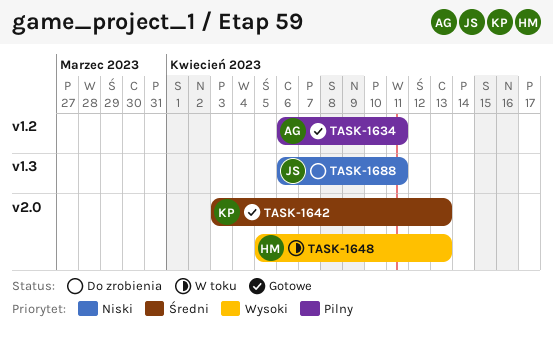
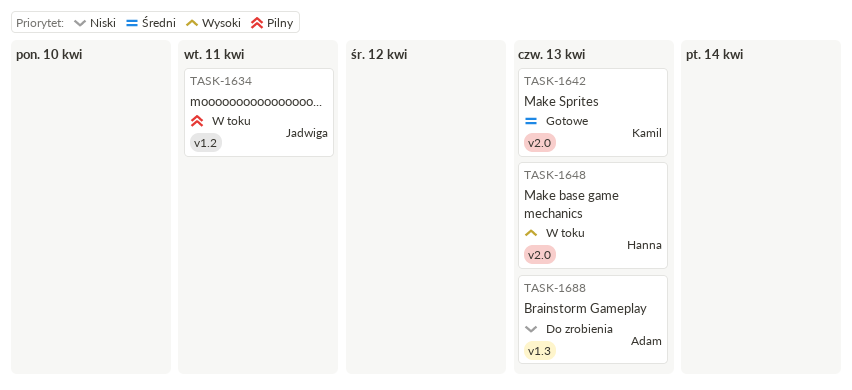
TASK-1634, status: Gotowe -> W toku
TASK-1634, owner: Adam -> Jadwiga
TASK-1688, owner: Jadwiga -> Adam
TASK-1688, due: Apr 11 -> Apr 13

